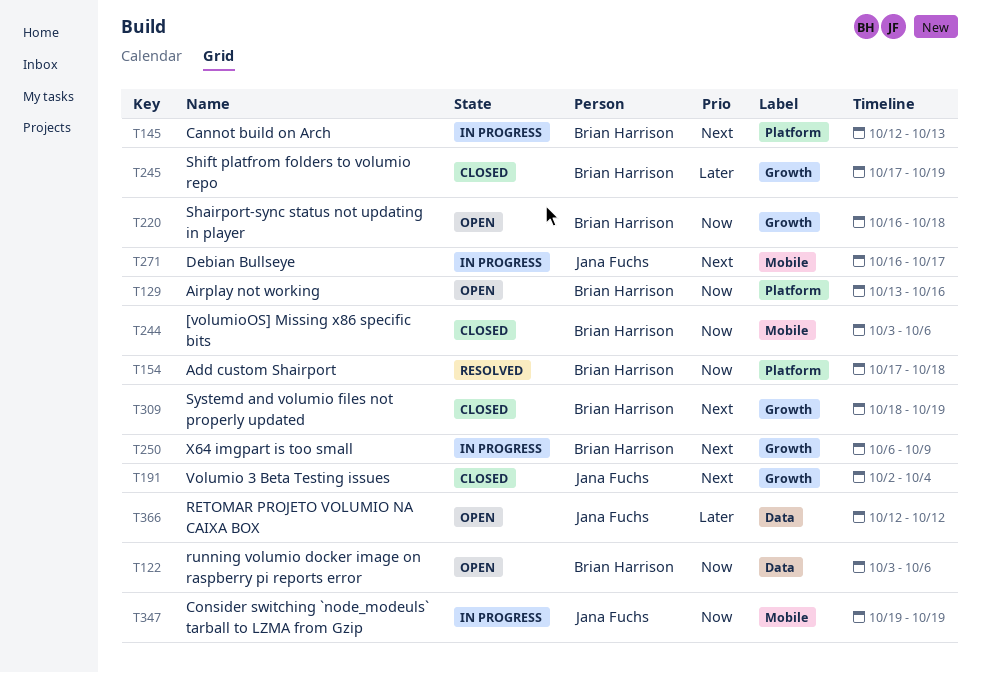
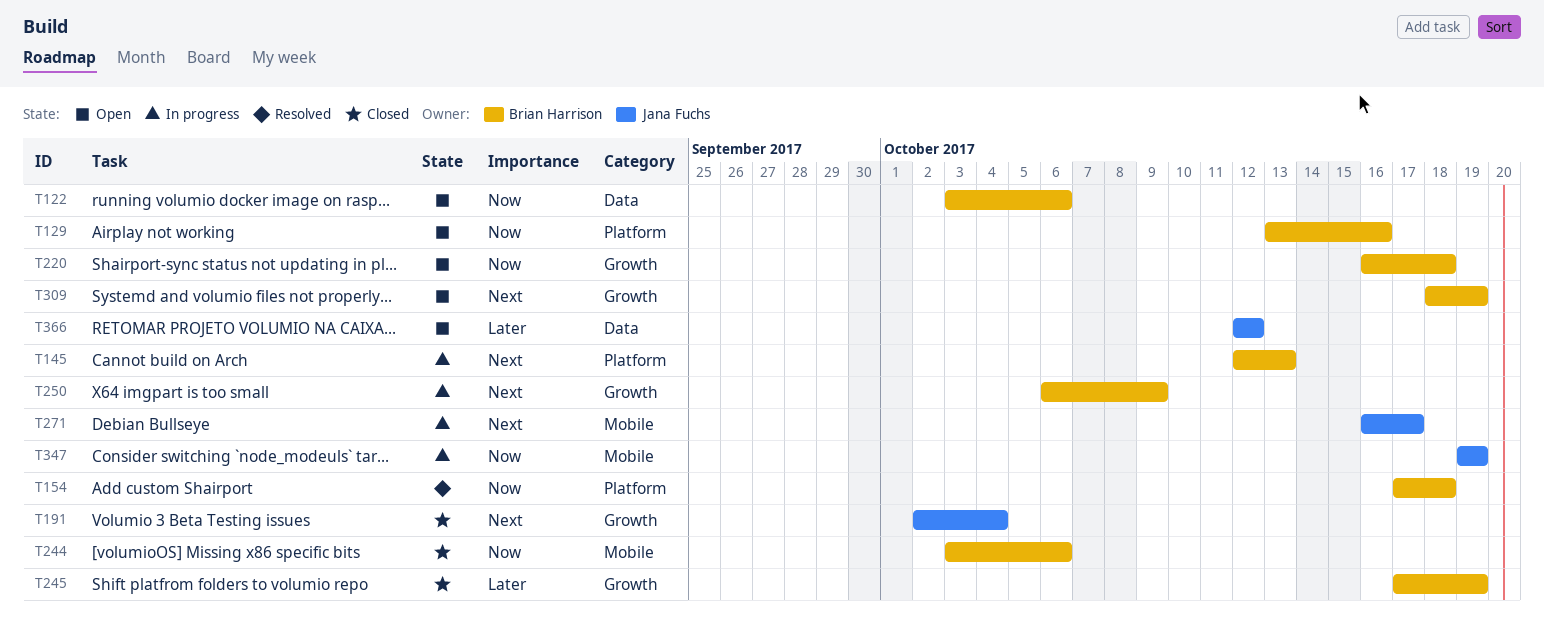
T309, status: Closed -> Open

